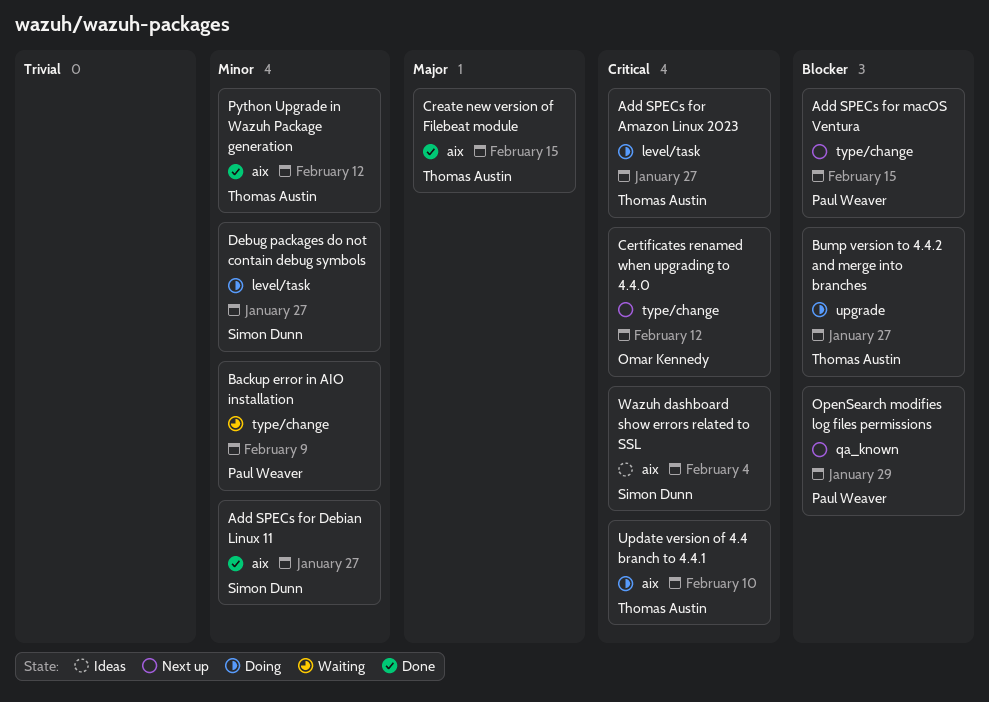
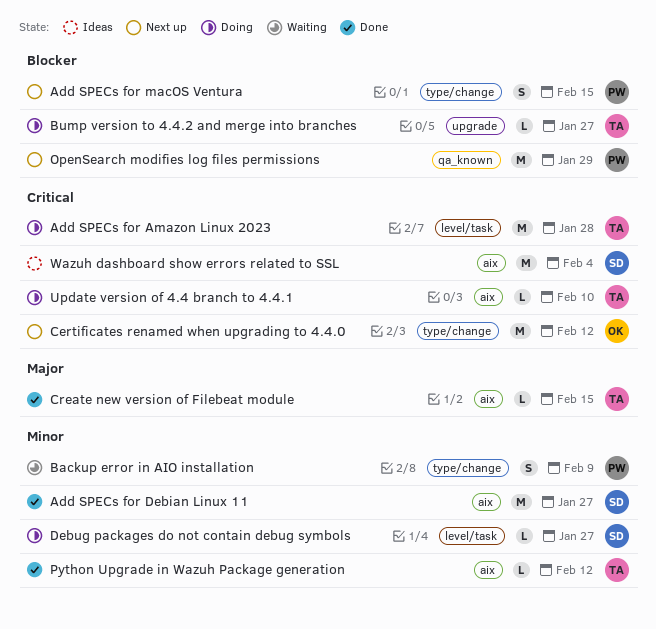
Add SPECs for Amazon Linux 2023, due: Jan 27 -> Jan 28

